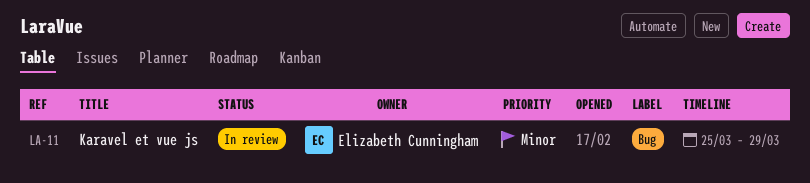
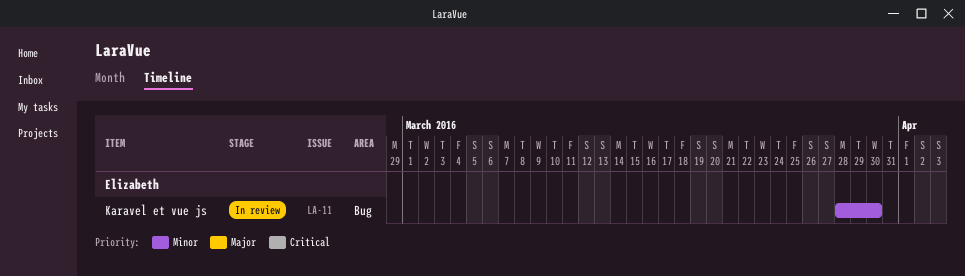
LA-11, start: Mar 25 -> Mar 28
LA-11, due: Mar 29 -> Mar 30

